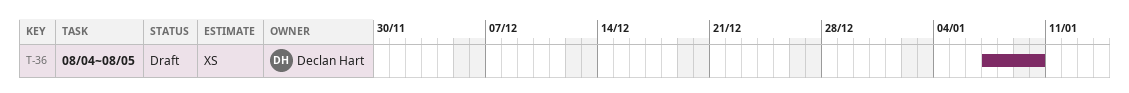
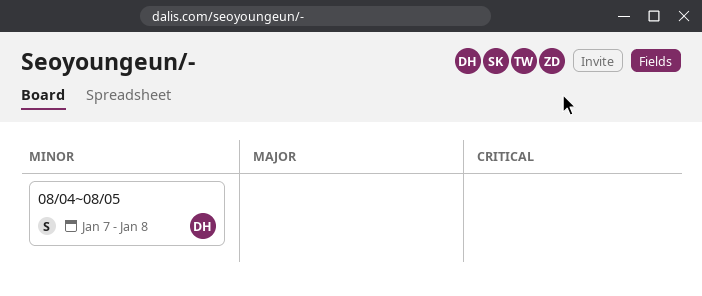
08/04~08/05, estimate: XS -> S
08/04~08/05, due: Jan 10 -> Jan 8

